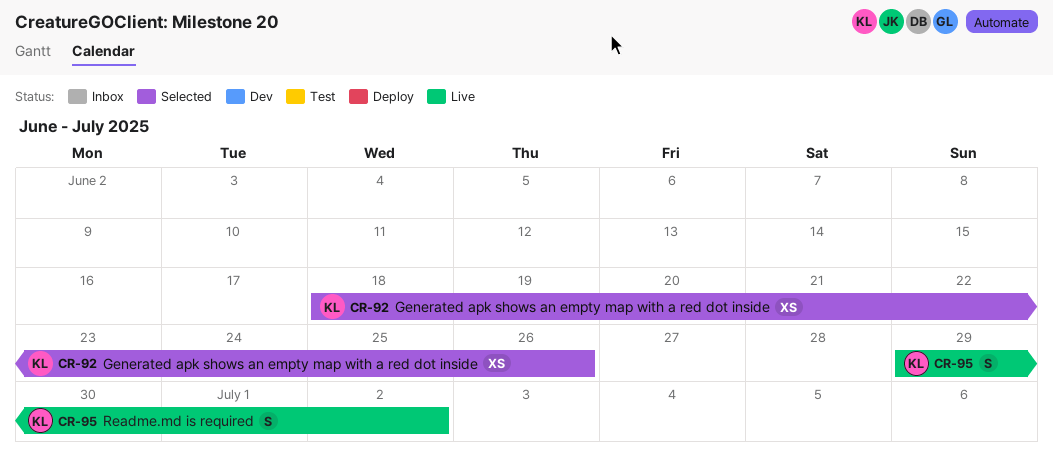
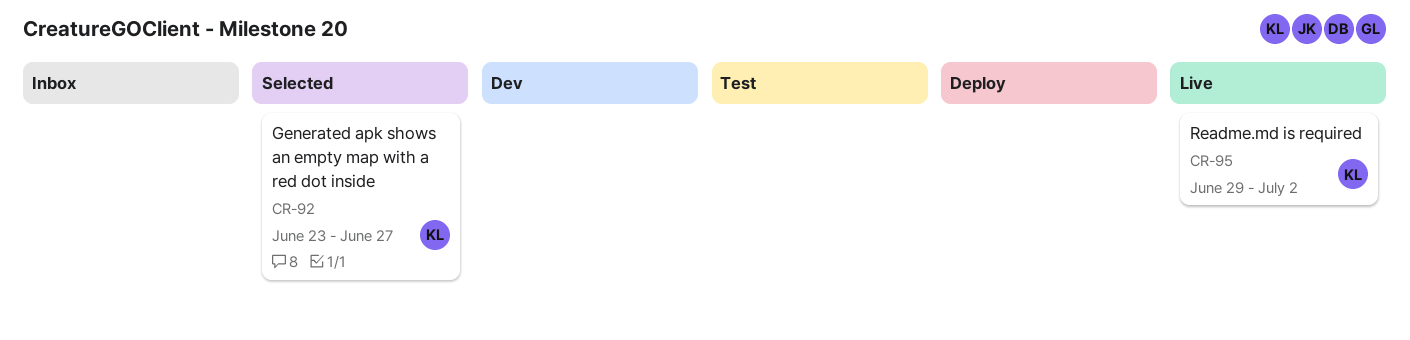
CR-92, start: Jun 18 -> Jun 23
CR-92, due: Jun 26 -> Jun 27

